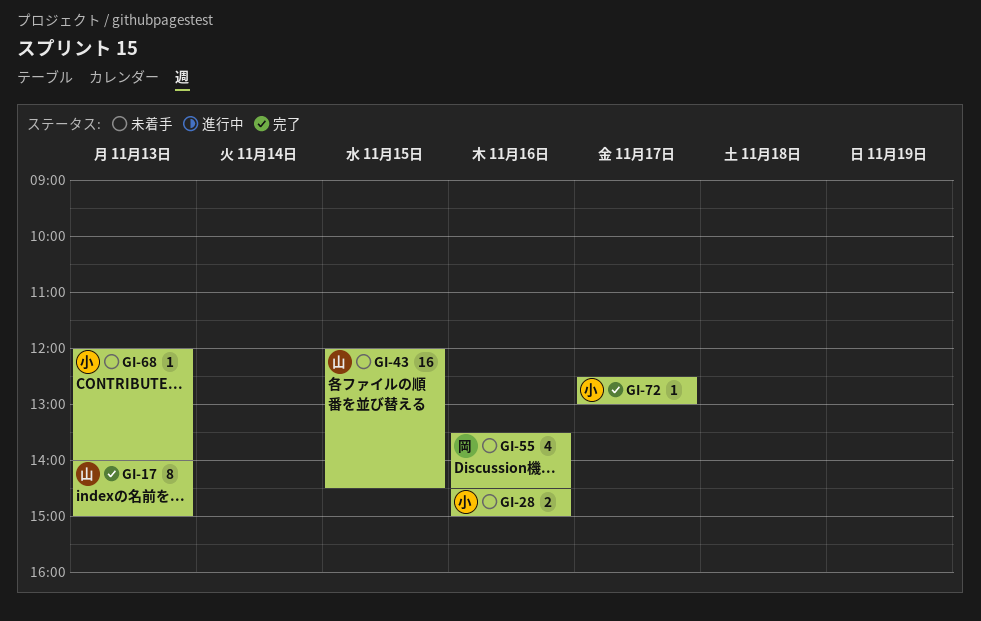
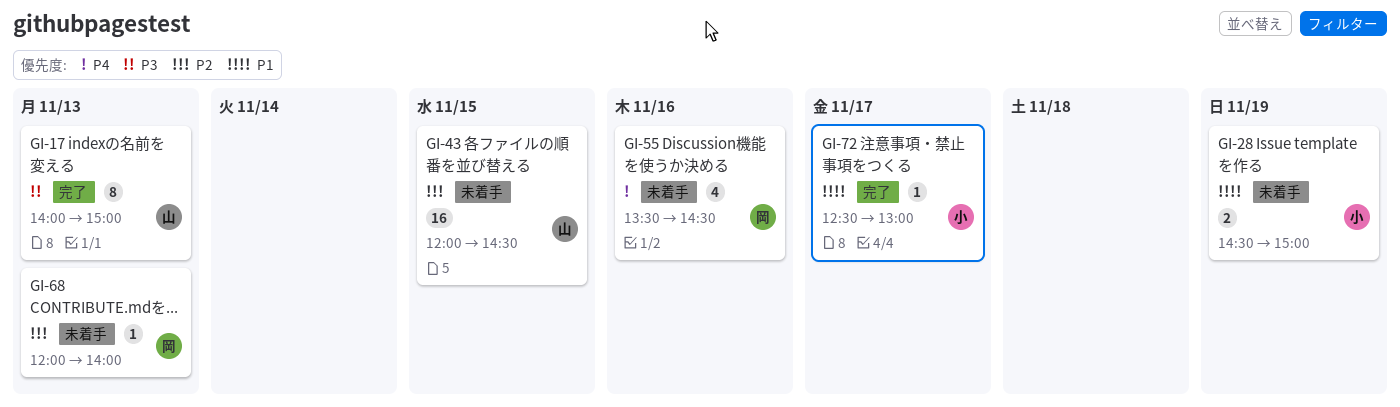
GI-28, day: Nov 16 -> Nov 19
GI-68, owner: 小 -> 岡

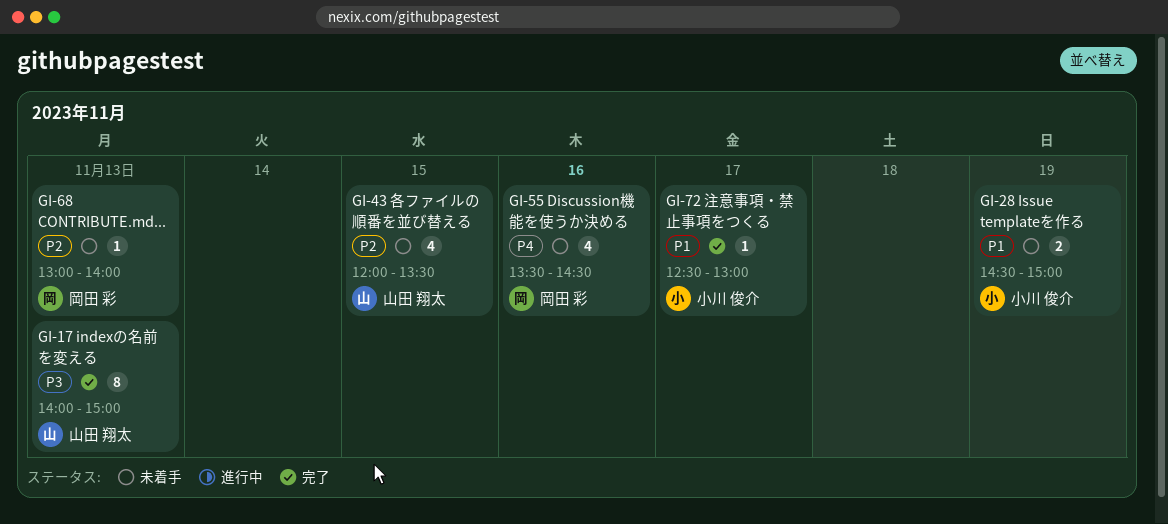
GI-43, estimate: 16 -> 4
GI-43, ends: 14:30 -> 13:30
GI-68, begins: 12:00 -> 13:00

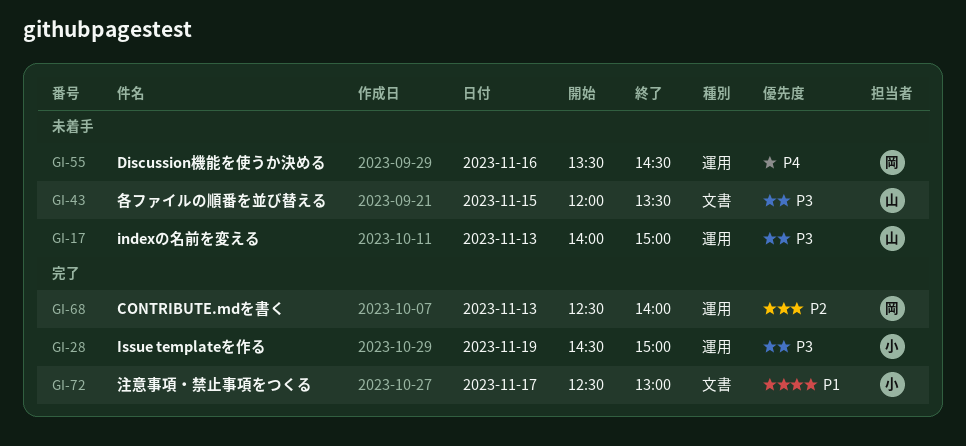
GI-17, status: 完了 -> 未着手
GI-28, status: 未着手 -> 完了
GI-28, priority: P1 -> P3
GI-43, priority: P2 -> P3
GI-68, status: 未着手 -> 完了
GI-68, begins: 13:00 -> 12:30

